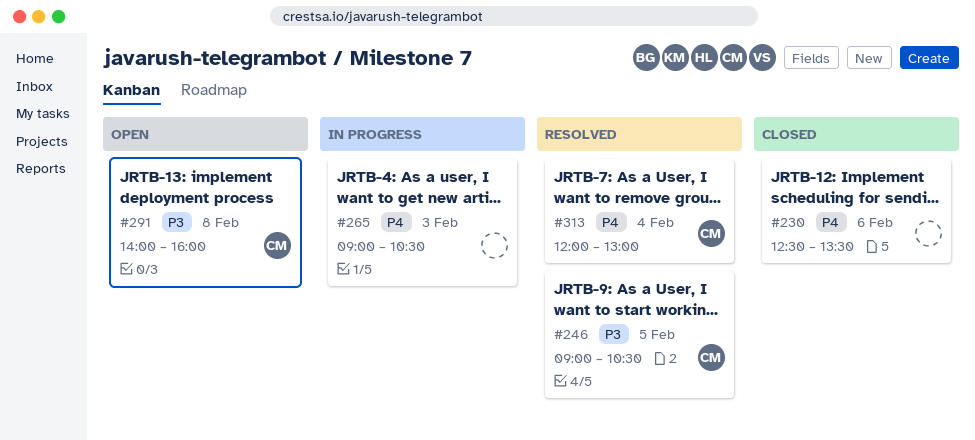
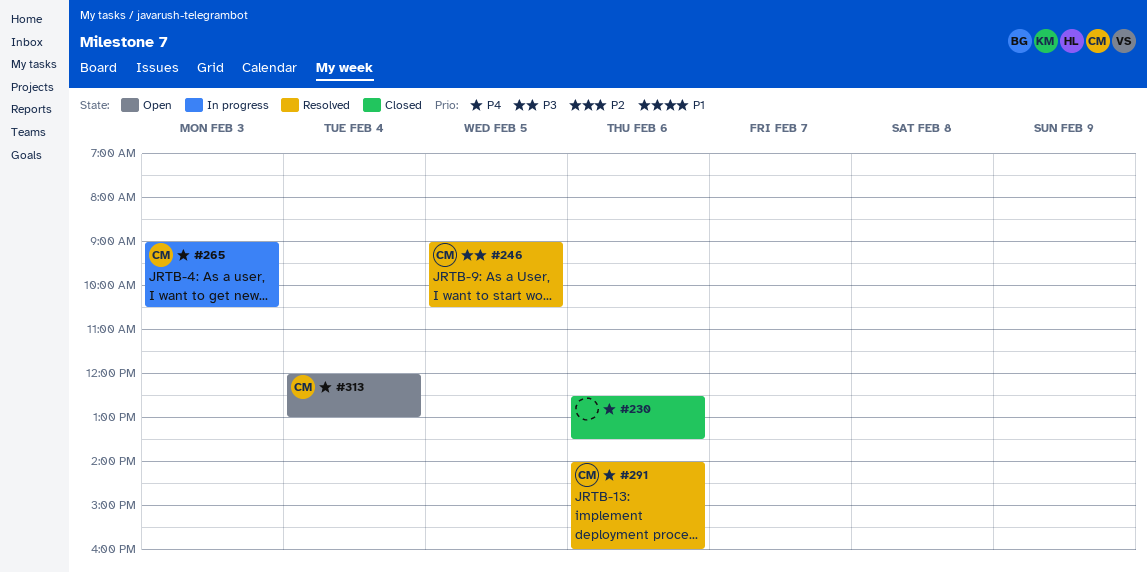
#265, owner: none -> CM
#291, status: Open -> Resolved
#291, priority: P3 -> P4
#291, day: Feb 8 -> Feb 6
#313, status: Resolved -> Open

